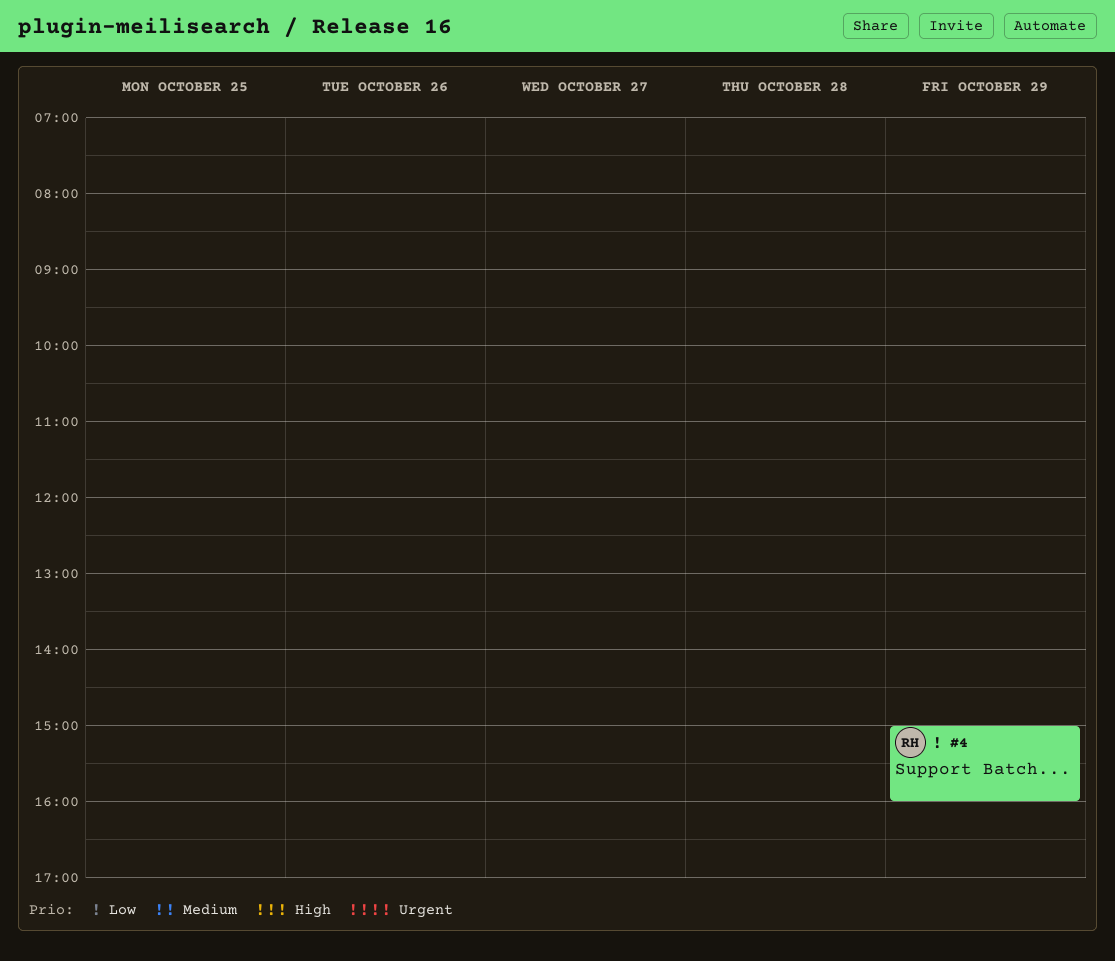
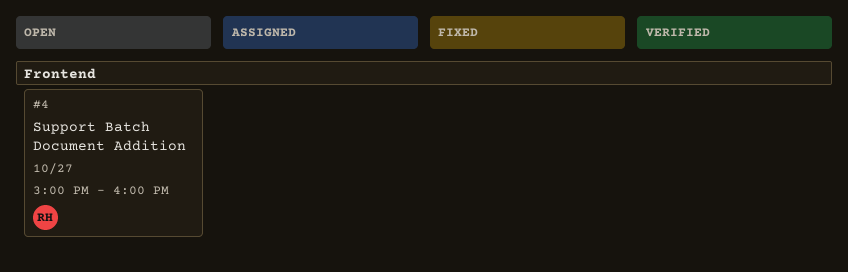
#4, day: Oct 29 -> Oct 27

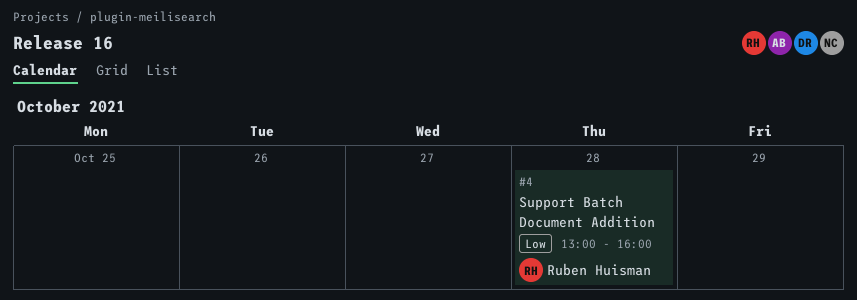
#4, day: Oct 27 -> Oct 28
#4, begins: 15:00 -> 13:00

